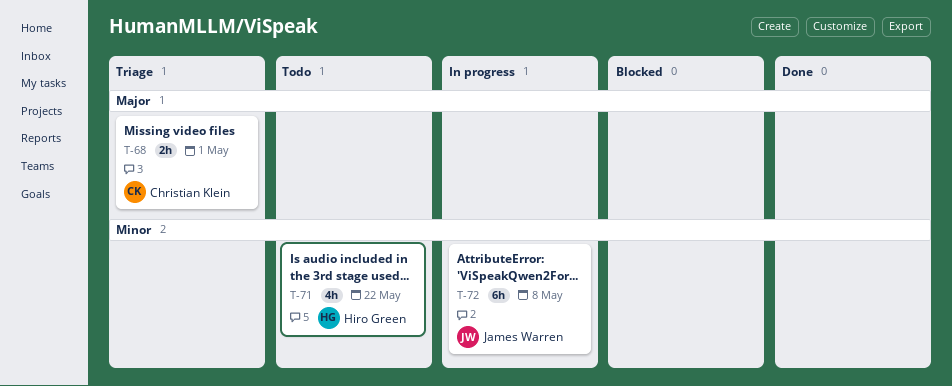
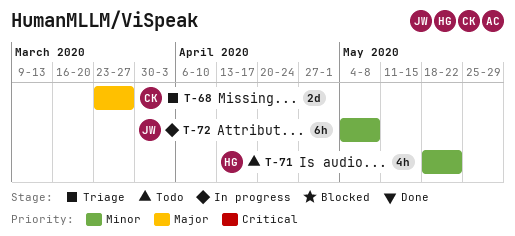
T-68, estimate: 2h -> 2d
T-68, due: May 1 -> Mar 27

